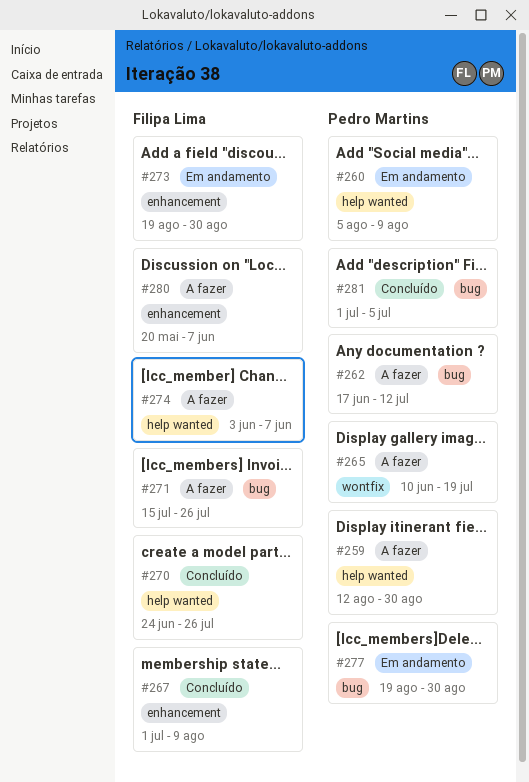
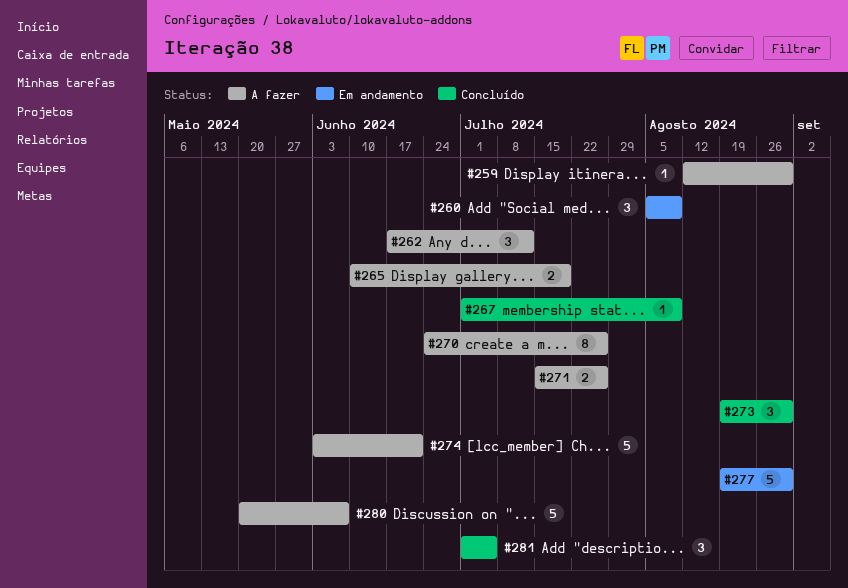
#270, status: Concluído -> A fazer
#273, status: Em andamento -> Concluído
#274, due: Jun 7 -> Jun 21

